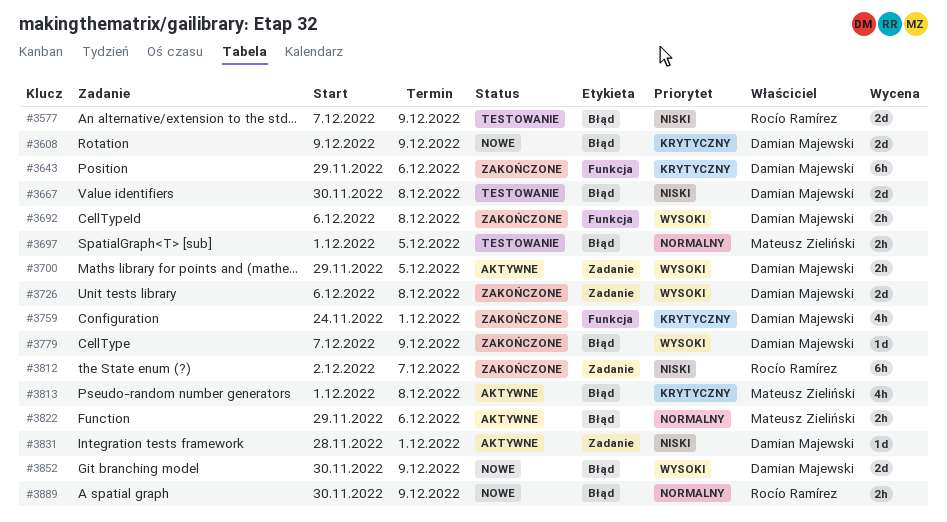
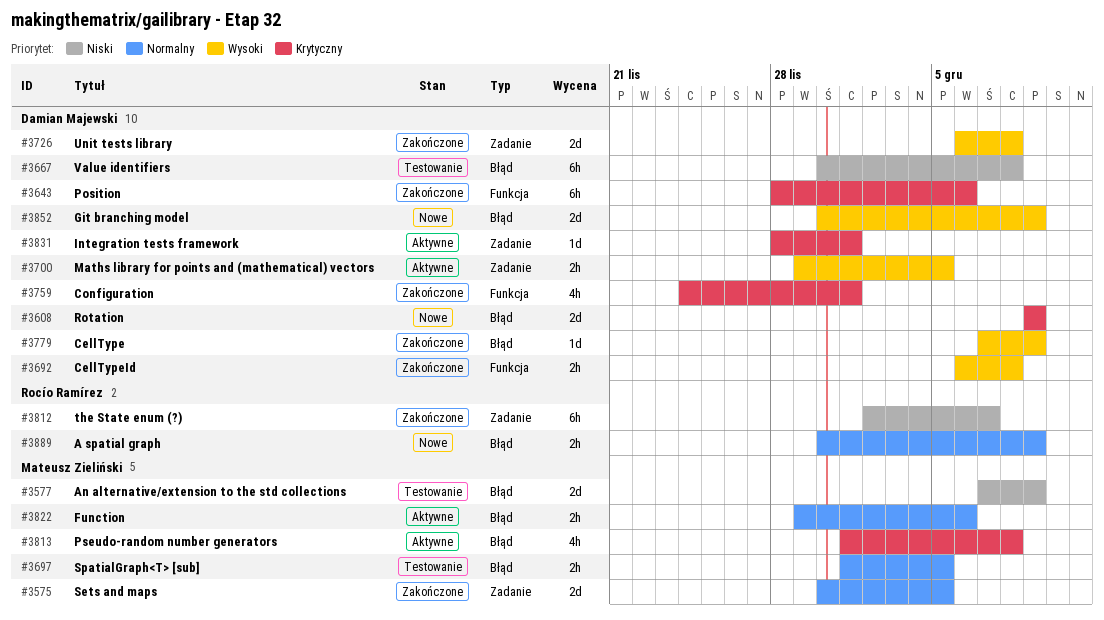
#3575: none -> present
#3577, owner: Rocío Ramírez -> Mateusz Zieliński
#3643, start: Nov 29 -> Nov 28
#3667, estimate: 2d -> 6h
#3831, priority: Niski -> Krytyczny

